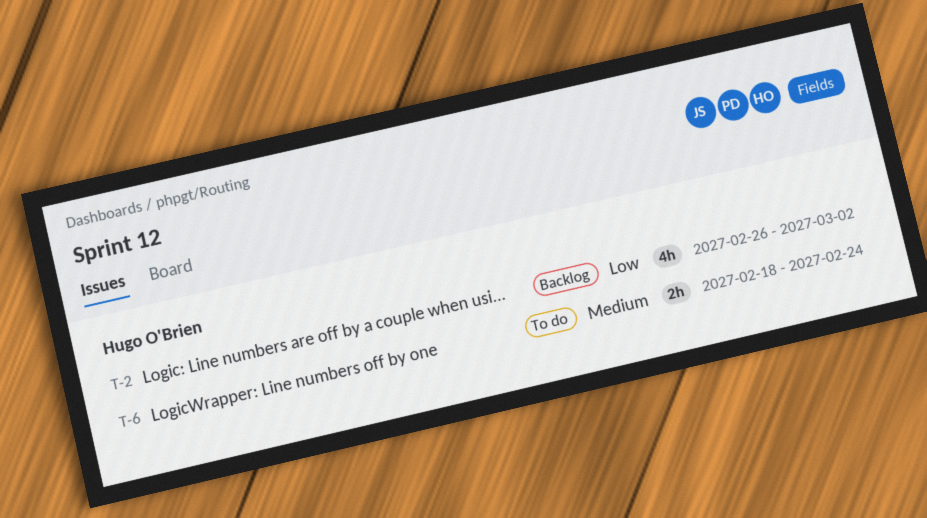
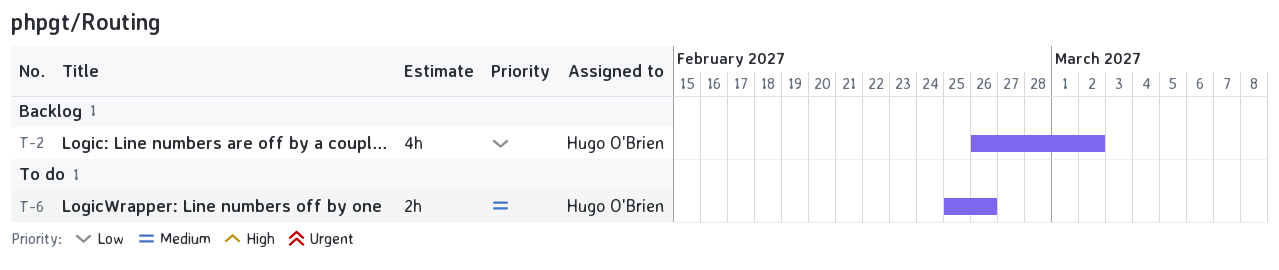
T-6, start: Feb 18 -> Feb 25
T-6, due: Feb 24 -> Feb 26

